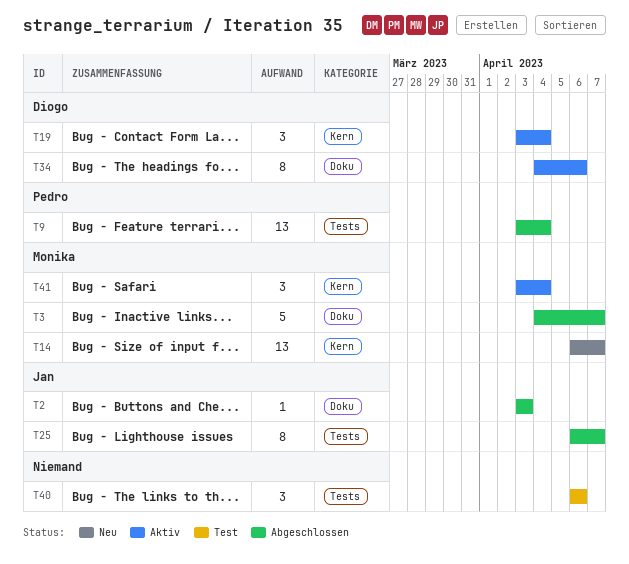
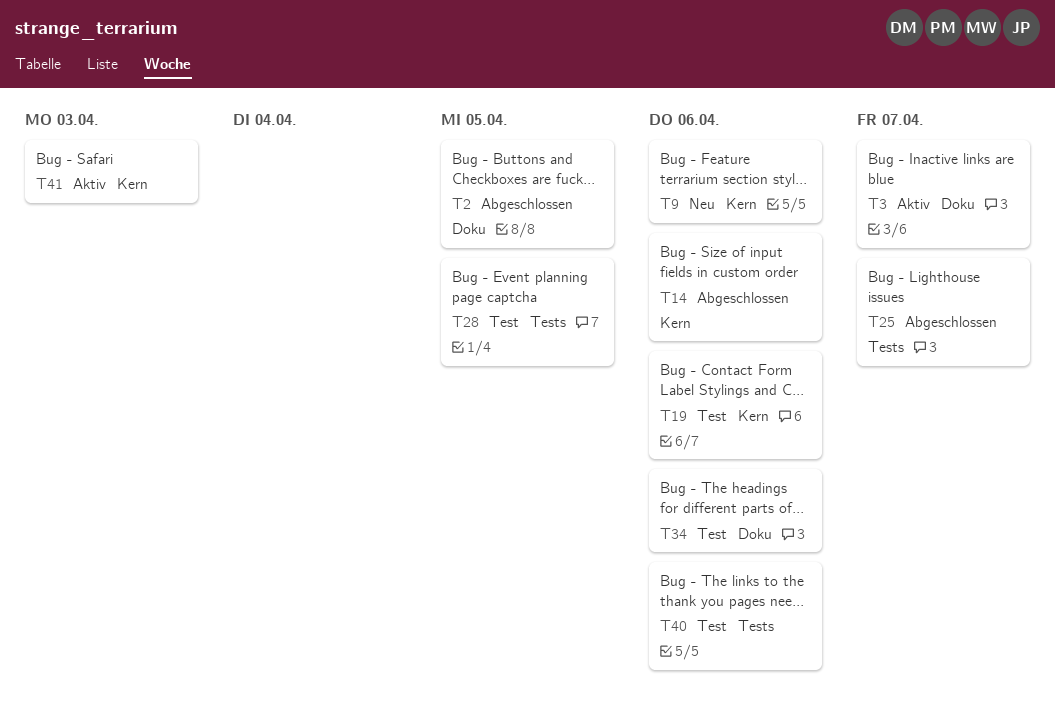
T2, due: Apr 3 -> Apr 5
T3, status: Abgeschlossen -> Aktiv
T9, status: Abgeschlossen -> Neu
T9, label: Tests -> Kern
T9, due: Apr 4 -> Apr 6
T14, status: Neu -> Abgeschlossen
T14, due: Apr 7 -> Apr 6
T19, status: Aktiv -> Test
T19, due: Apr 4 -> Apr 6
T28: none -> present
T34, status: Aktiv -> Test
T41, due: Apr 4 -> Apr 3

